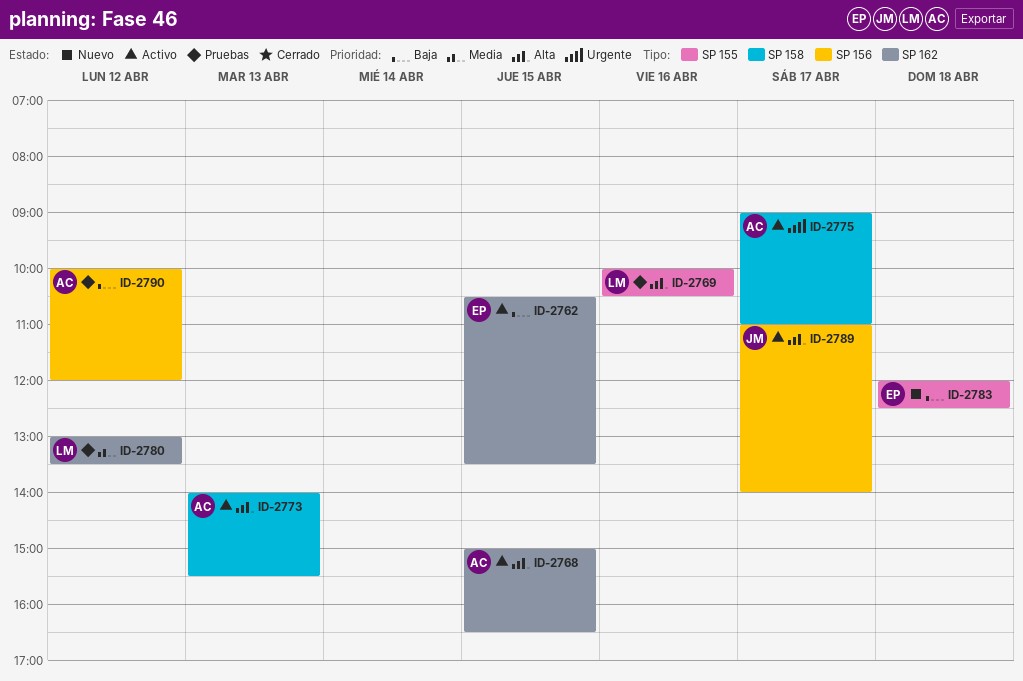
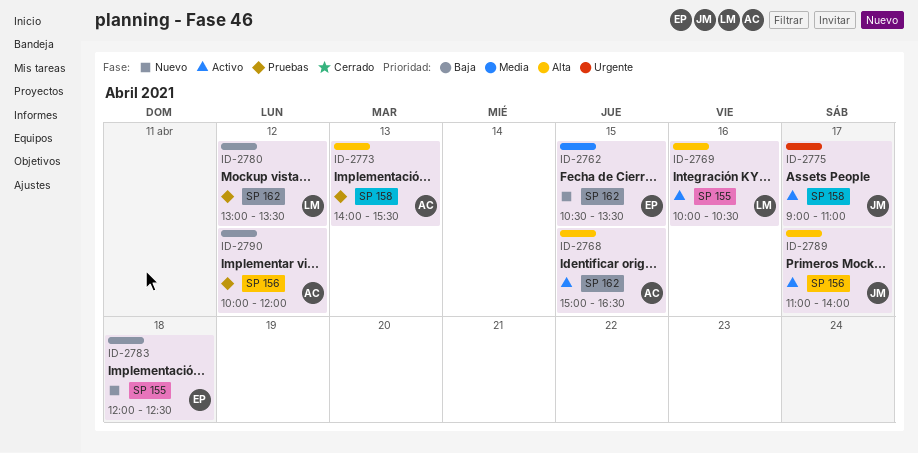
ID-2762, status: Activo -> Nuevo
ID-2762, priority: Baja -> Media
ID-2769, status: Pruebas -> Activo
ID-2773, status: Activo -> Pruebas
ID-2775, owner: AC -> JM
ID-2780, priority: Media -> Baja

